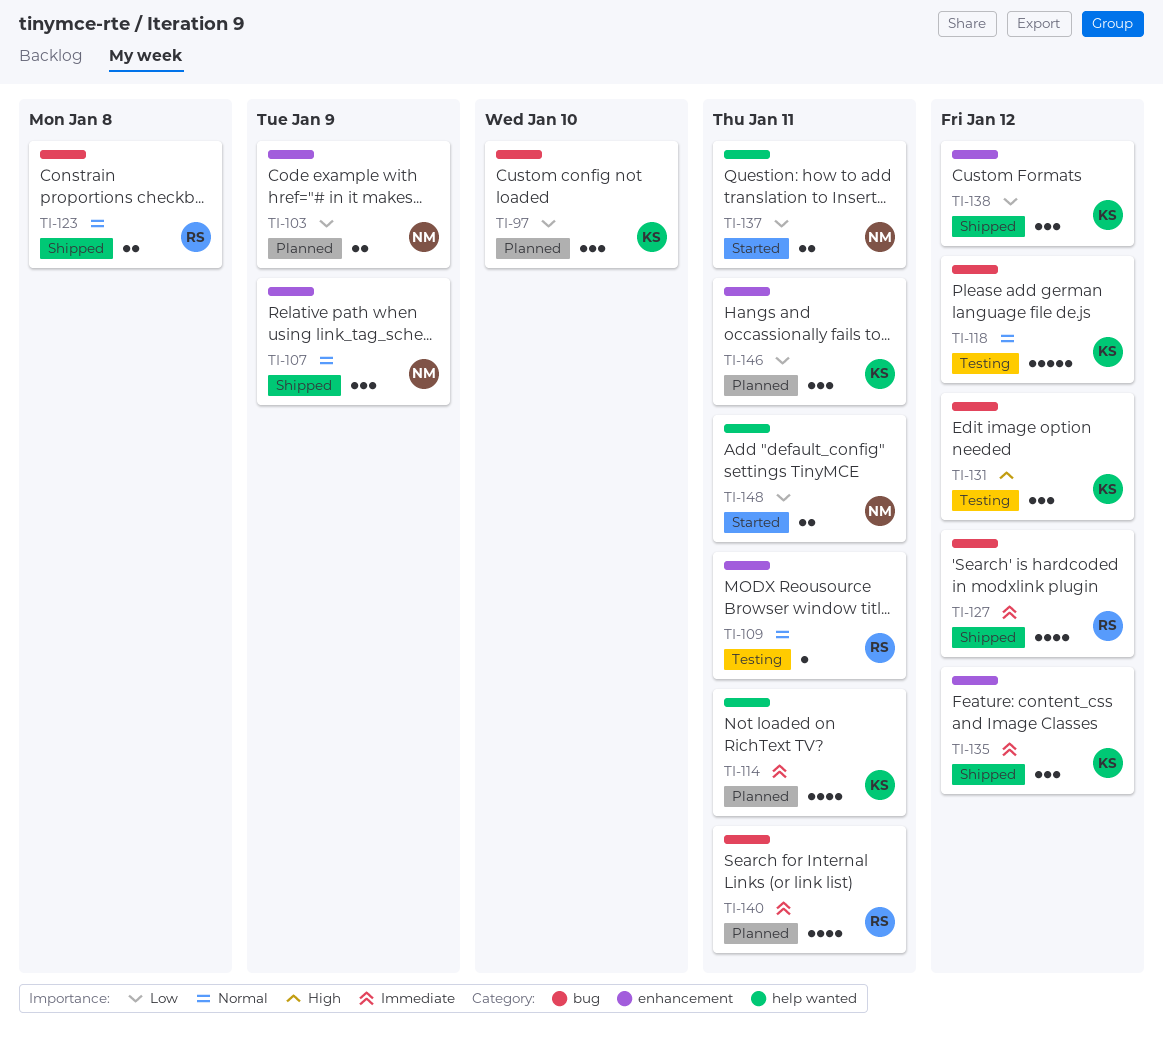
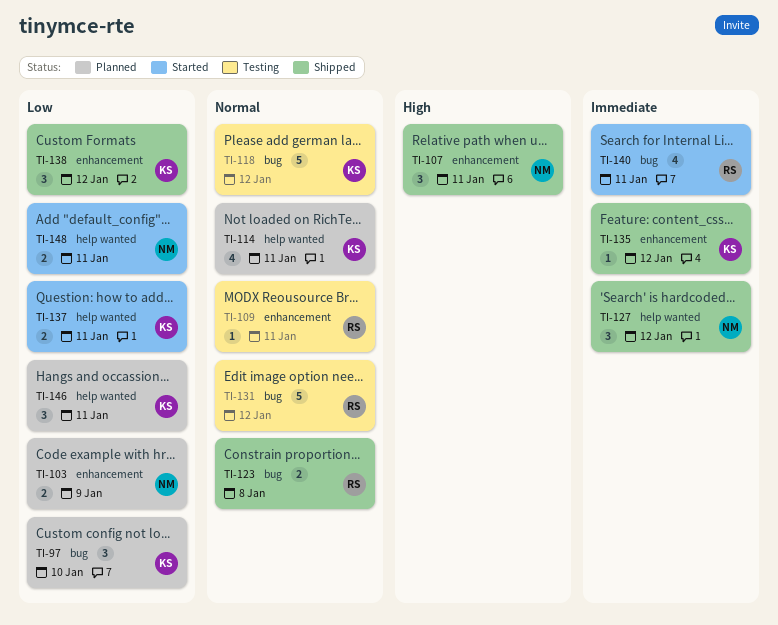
TI-107, priority: Normal -> High
TI-107, due: Jan 9 -> Jan 11
TI-114, priority: Immediate -> Normal
TI-127, owner: RS -> NM
TI-127, label: bug -> help wanted
TI-127, estimate: 4 -> 3
TI-131, owner: KS -> RS
TI-131, priority: High -> Normal
TI-131, estimate: 3 -> 5
TI-135, estimate: 3 -> 1
TI-137, owner: NM -> KS
TI-140, status: Planned -> Started
TI-146, label: enhancement -> help wanted

